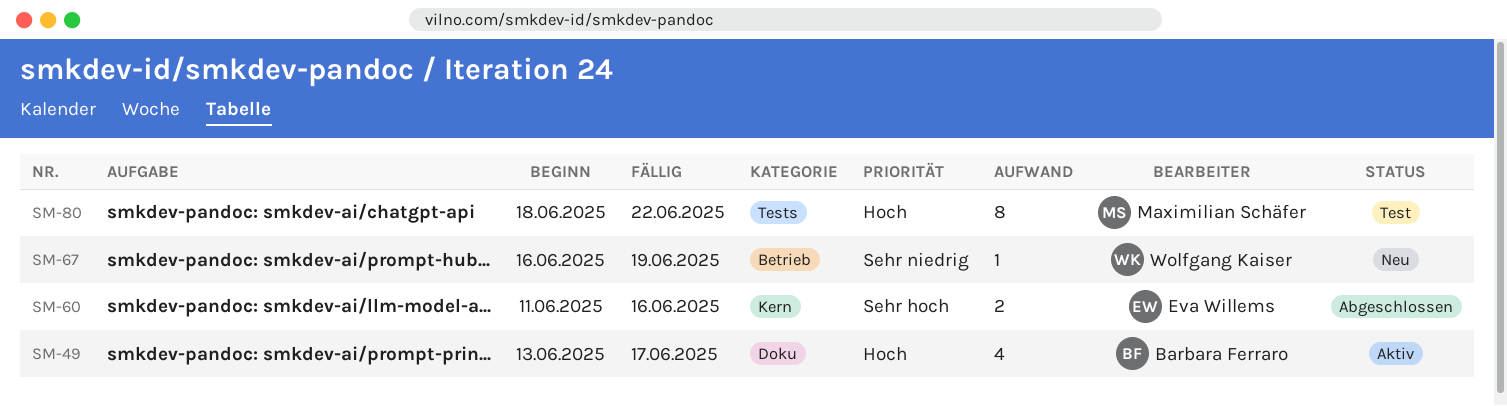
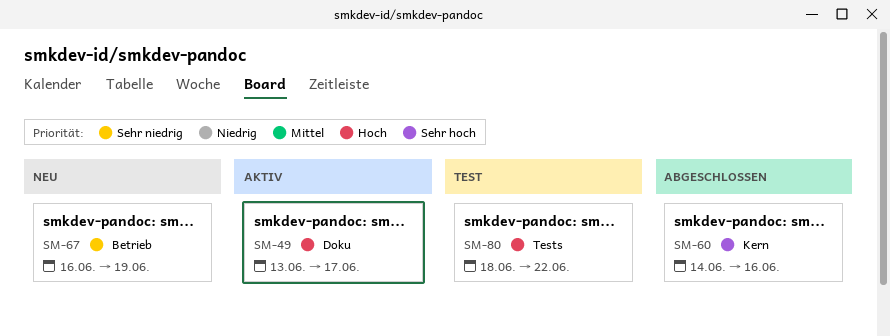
SM-60, start: Jun 11 -> Jun 14

